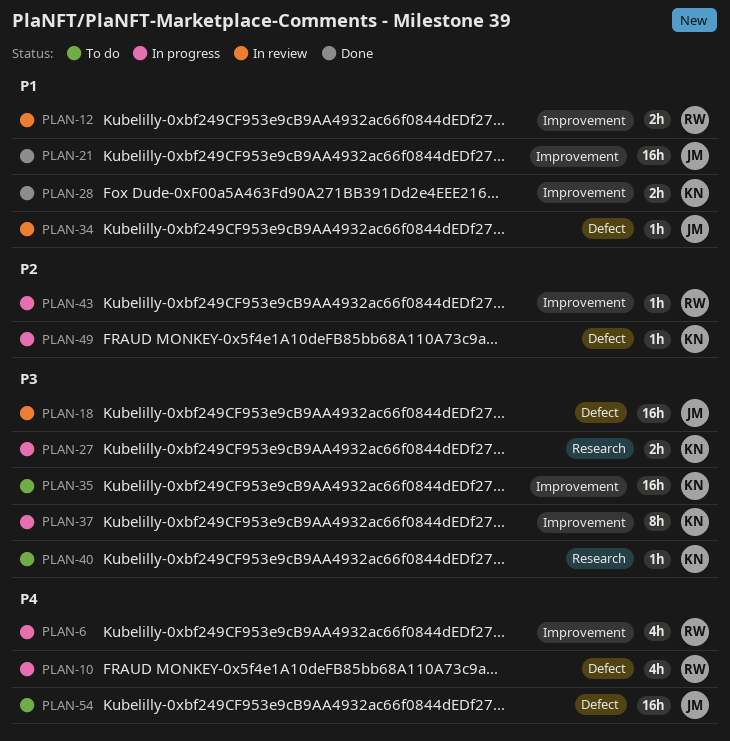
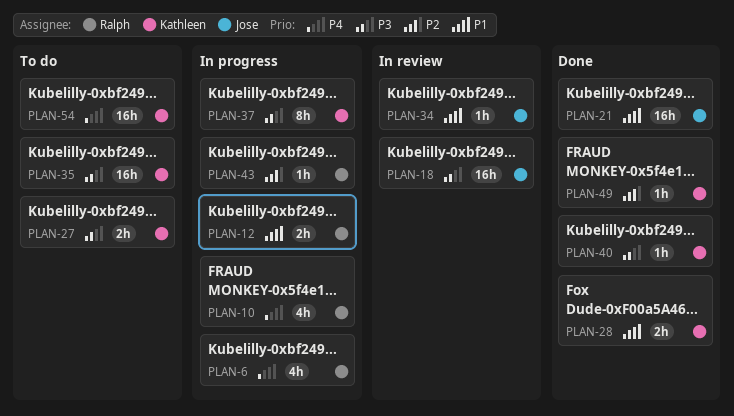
PLAN-12, status: In review -> In progress
PLAN-27, status: In progress -> To do
PLAN-40, status: To do -> Done
PLAN-49, status: In progress -> Done
PLAN-54, owner: Jose -> Kathleen

